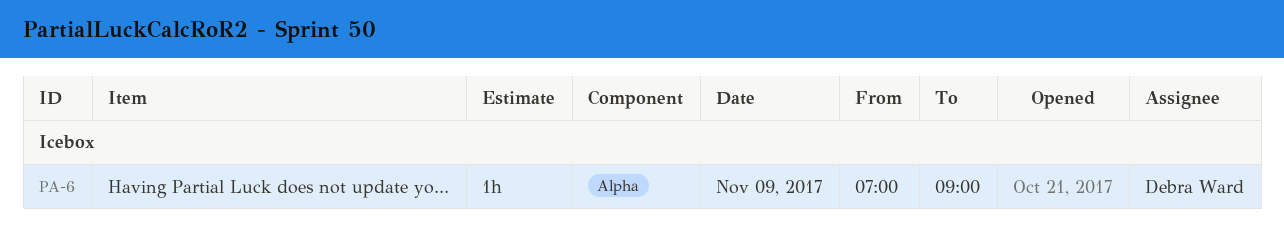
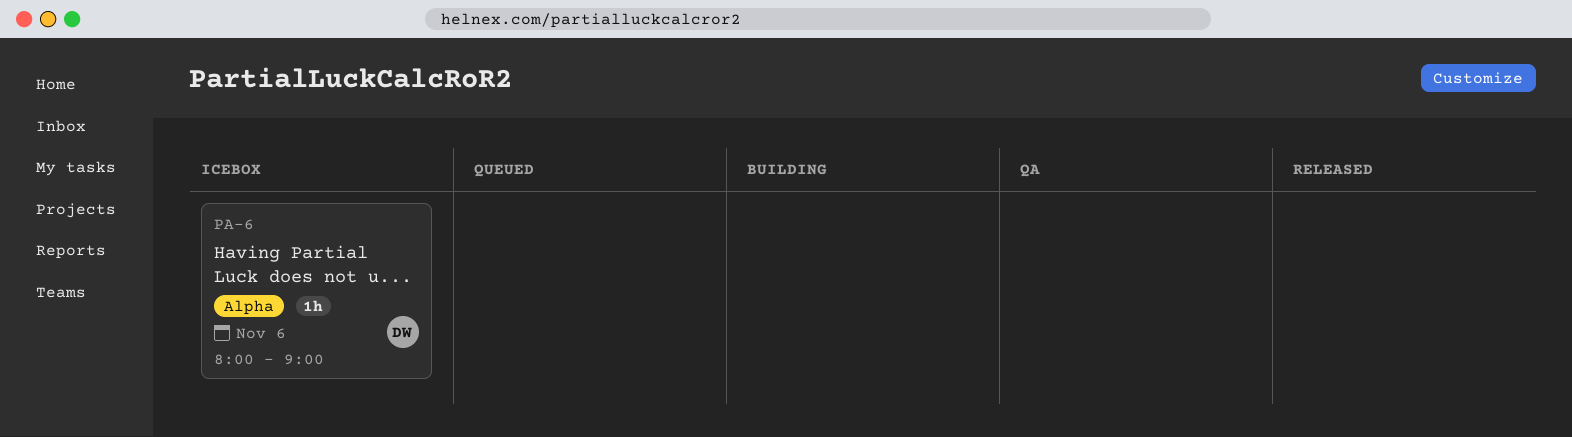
PA-6, day: Nov 9 -> Nov 6
PA-6, begins: 07:00 -> 08:00

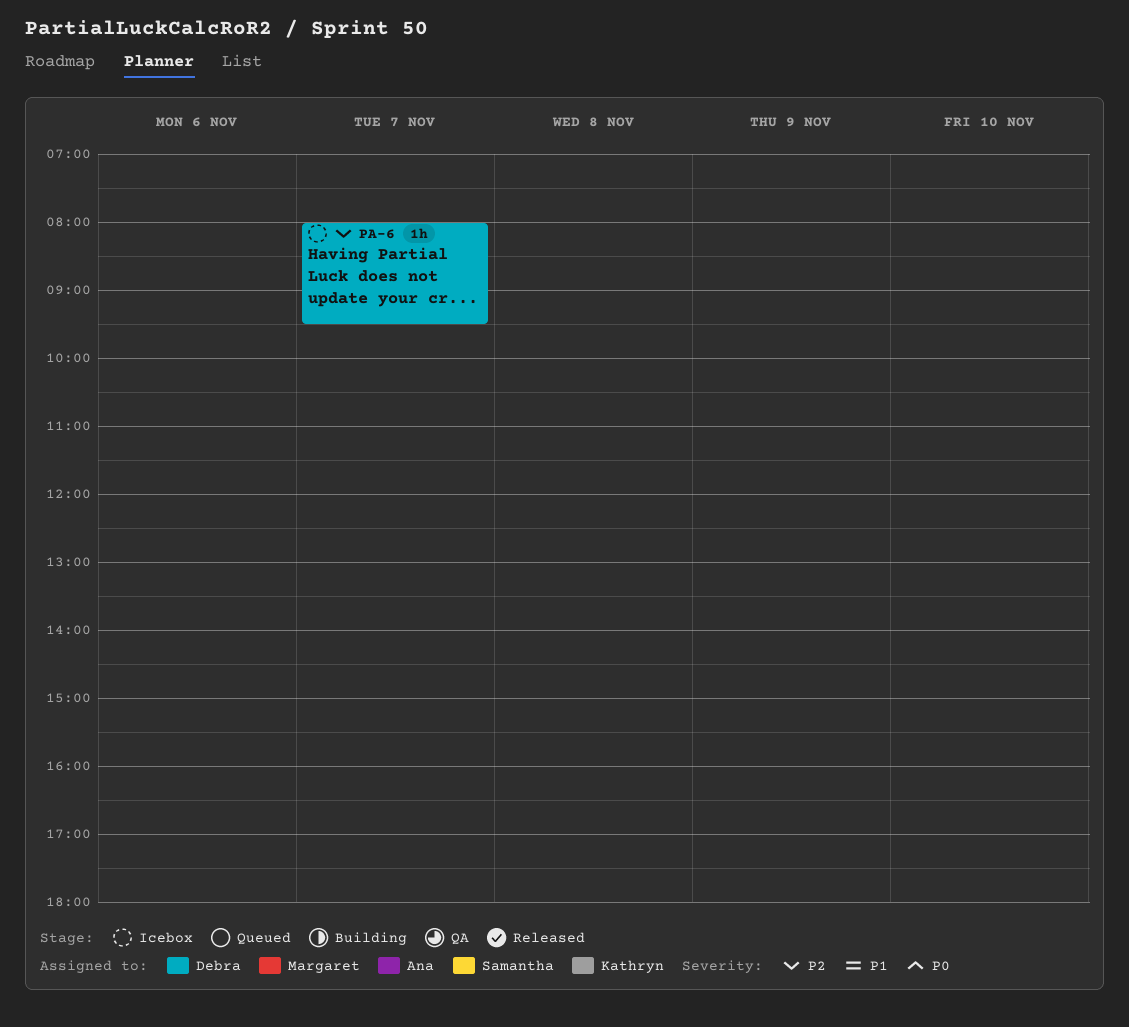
PA-6, day: Nov 6 -> Nov 7
PA-6, ends: 09:00 -> 09:30

